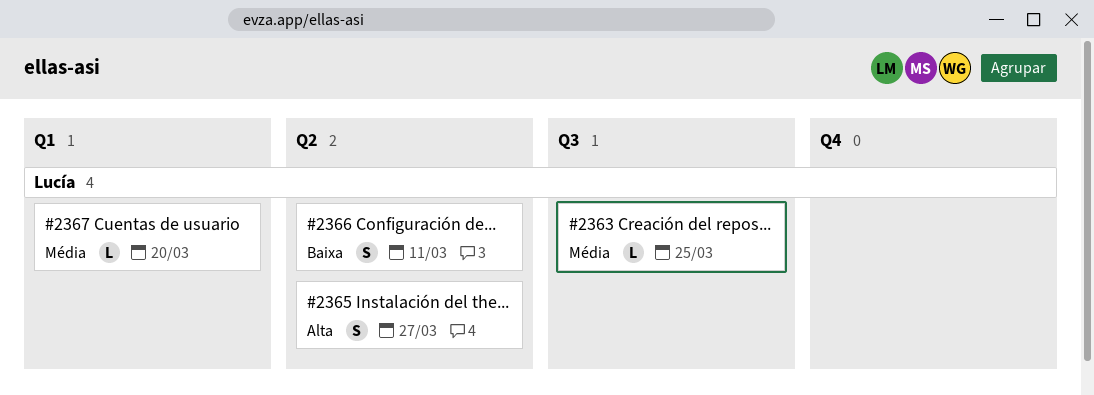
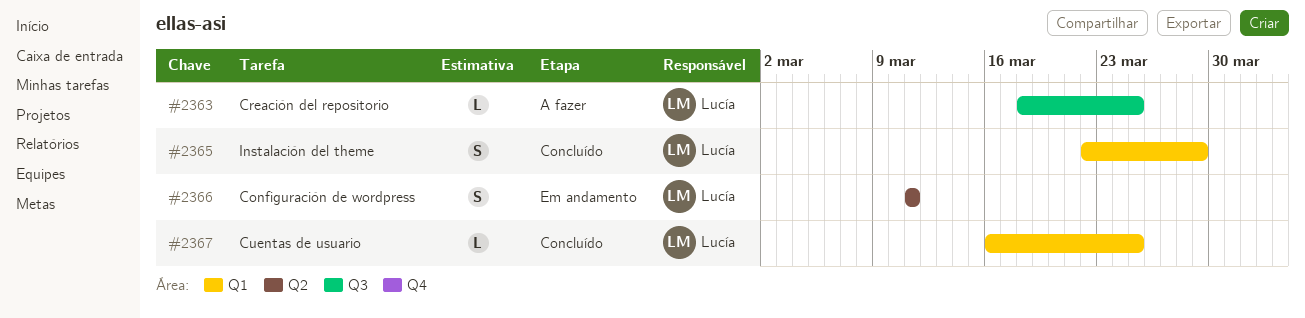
#2365, label: Q2 -> Q1
#2365, due: Mar 27 -> Mar 29
#2367, due: Mar 20 -> Mar 25

